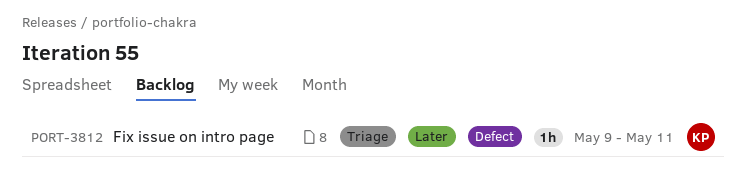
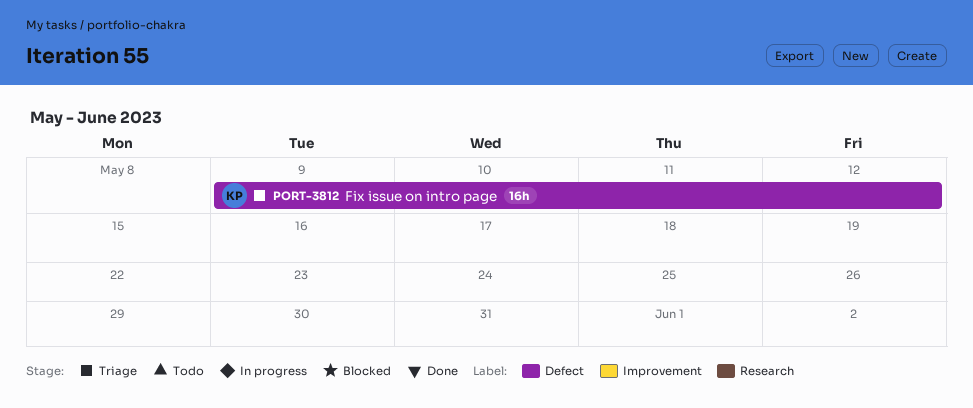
PORT-3812, estimate: 1h -> 16h
PORT-3812, due: May 11 -> May 12

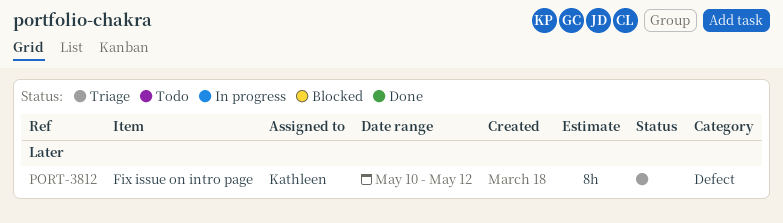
PORT-3812, estimate: 16h -> 8h
PORT-3812, start: May 9 -> May 10

